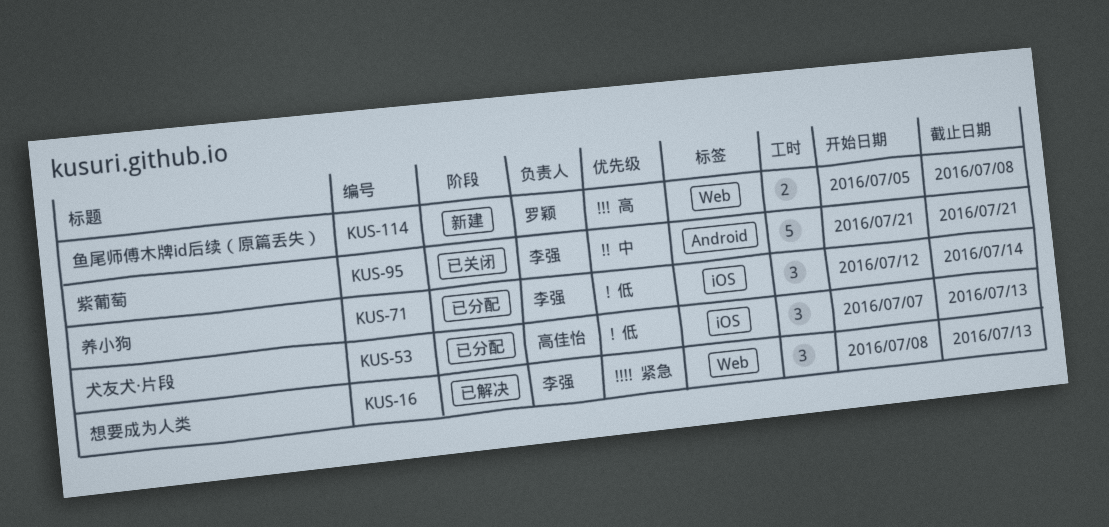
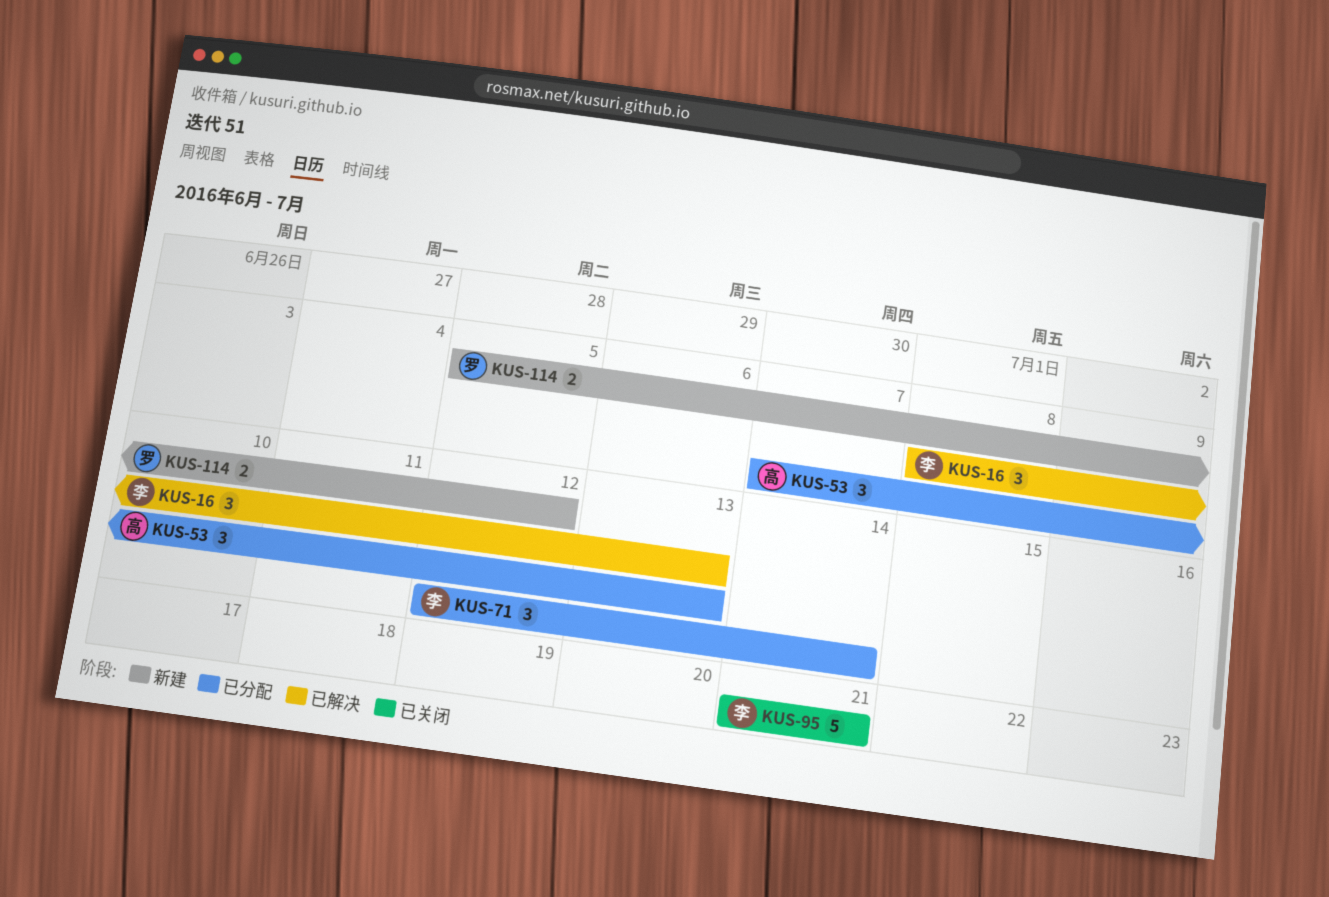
KUS-114, due: Jul 8 -> Jul 12

